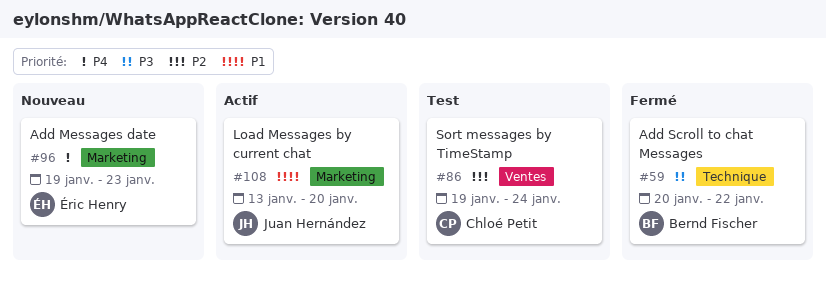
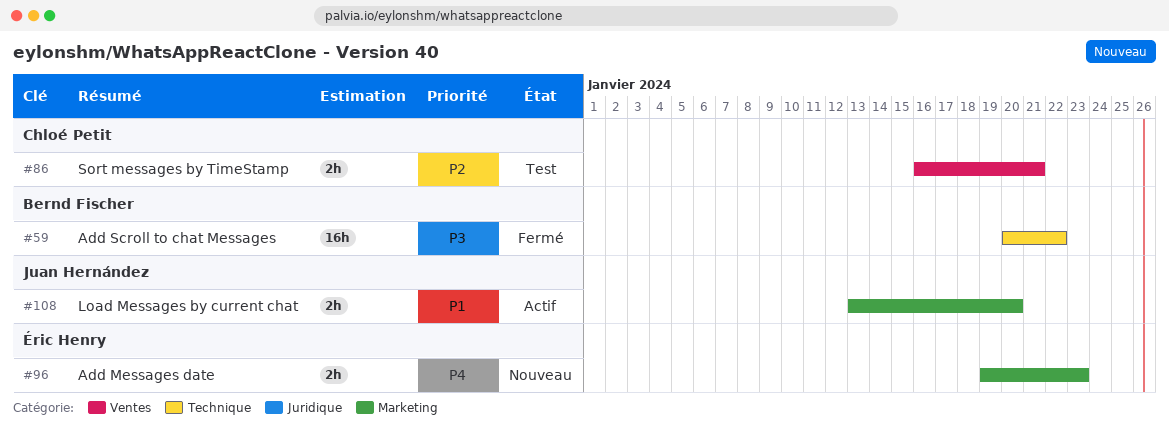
#86, start: Jan 19 -> Jan 16
#86, due: Jan 24 -> Jan 21

